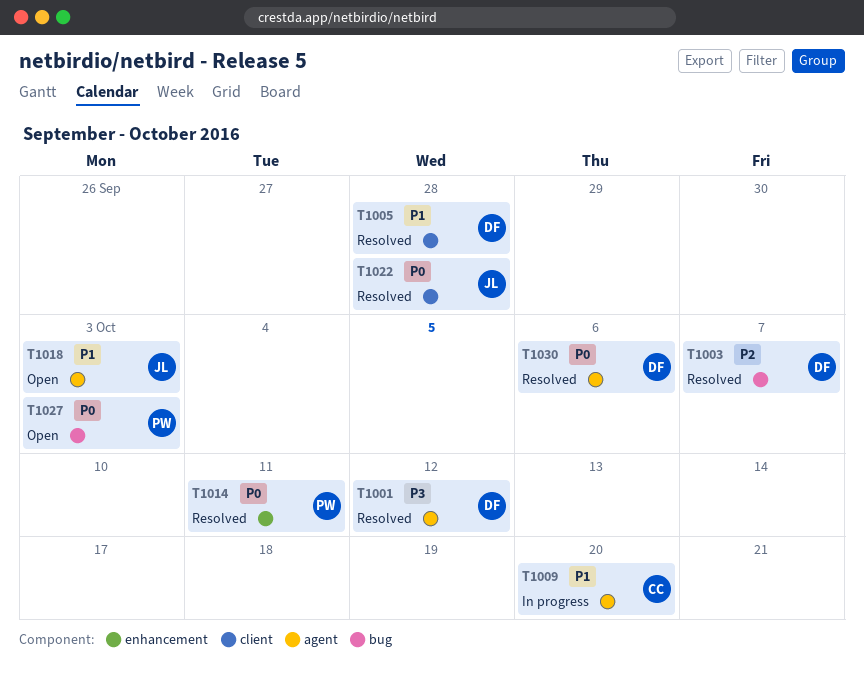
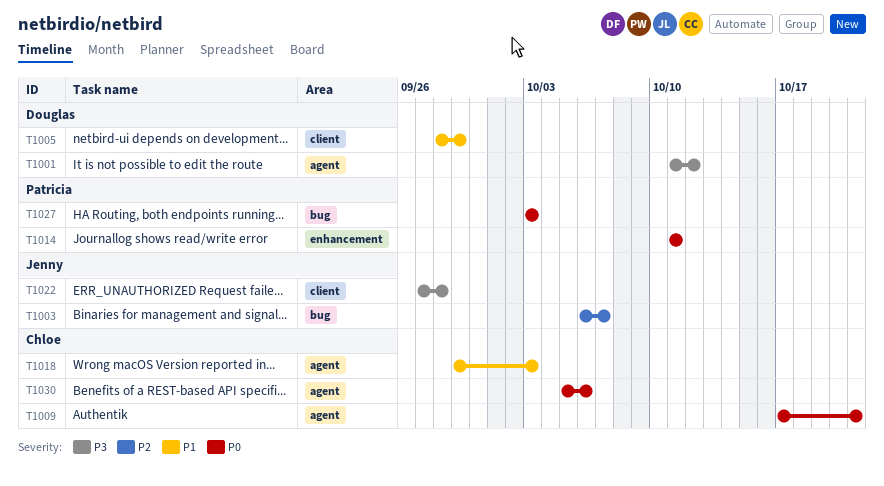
T1003, owner: Douglas -> Jenny
T1005, due: Sep 28 -> Sep 29
T1009, priority: P1 -> P0
T1009, due: Oct 20 -> Oct 21
T1018, owner: Jenny -> Chloe
T1022, priority: P0 -> P3
T1030, owner: Douglas -> Chloe

